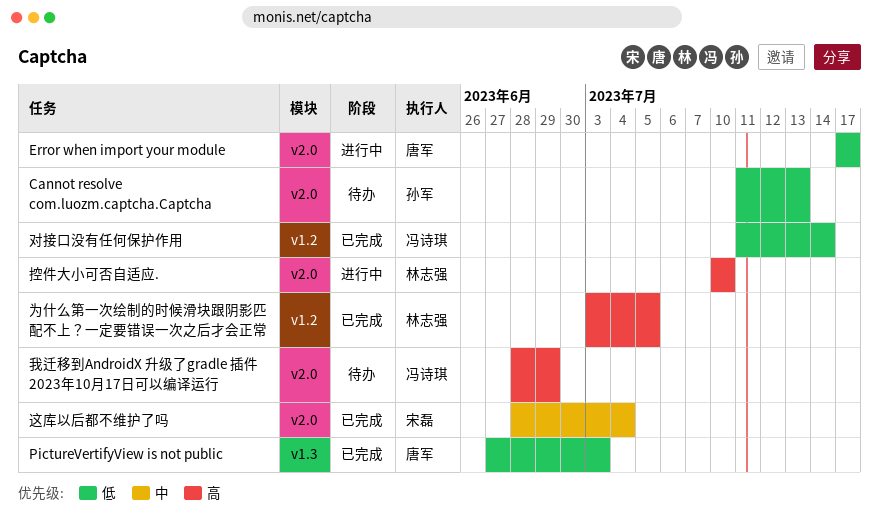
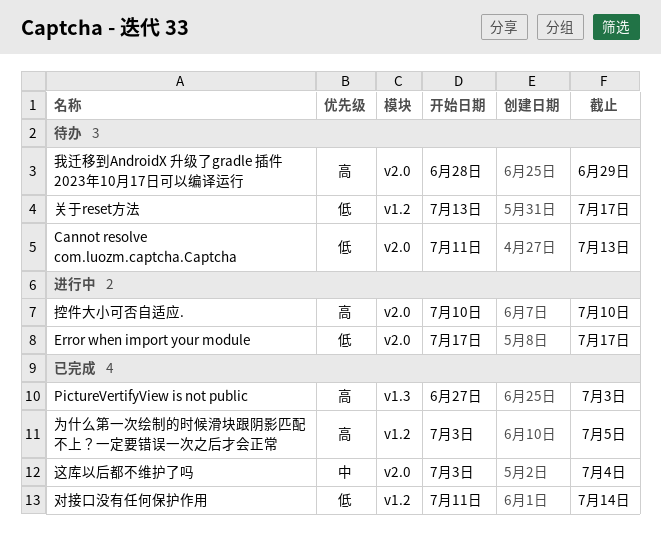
PictureVertifyView is not public, priority: 低 -> 高
关于reset方法: none -> present
这库以后都不维护了吗, start: Jun 28 -> Jul 3

